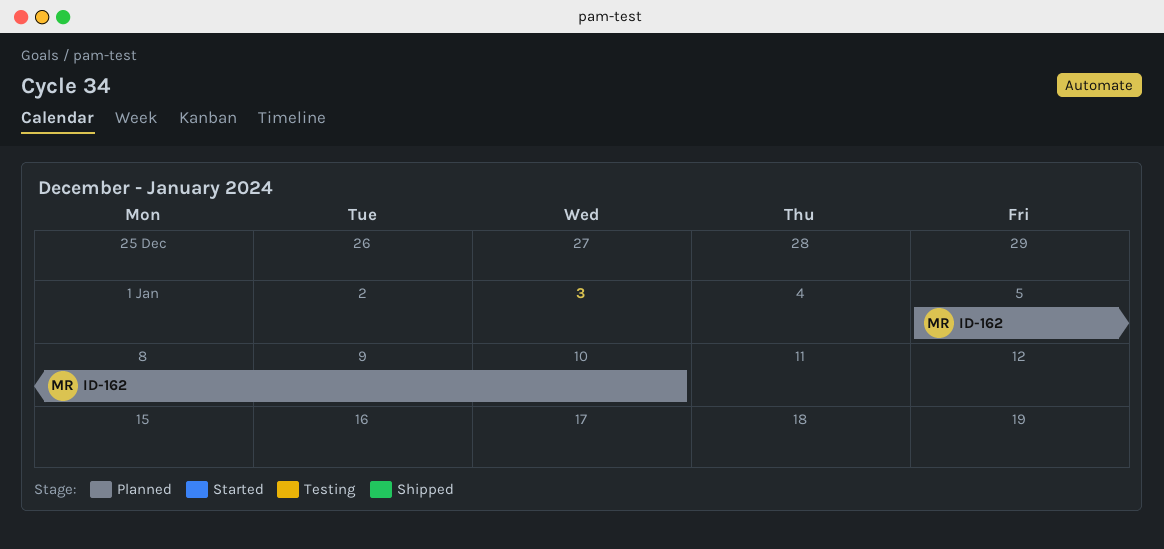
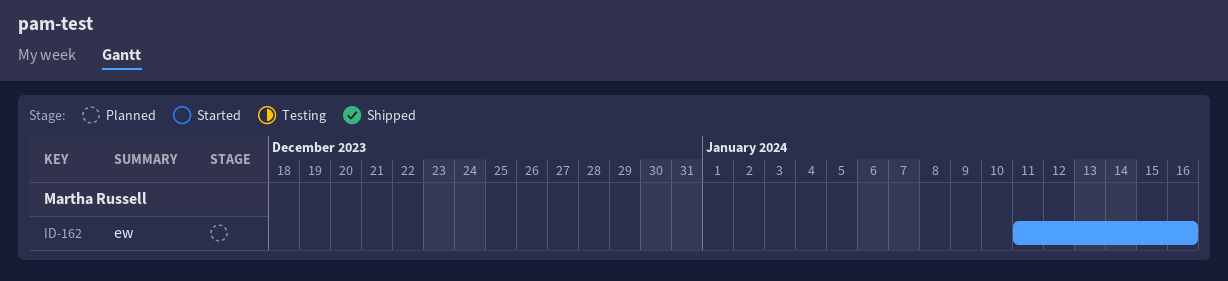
ID-162, start: Jan 5 -> Jan 11
ID-162, due: Jan 10 -> Jan 16

